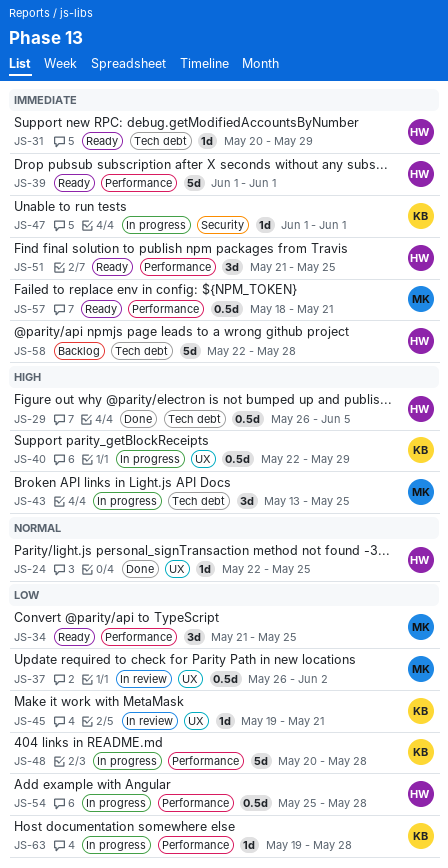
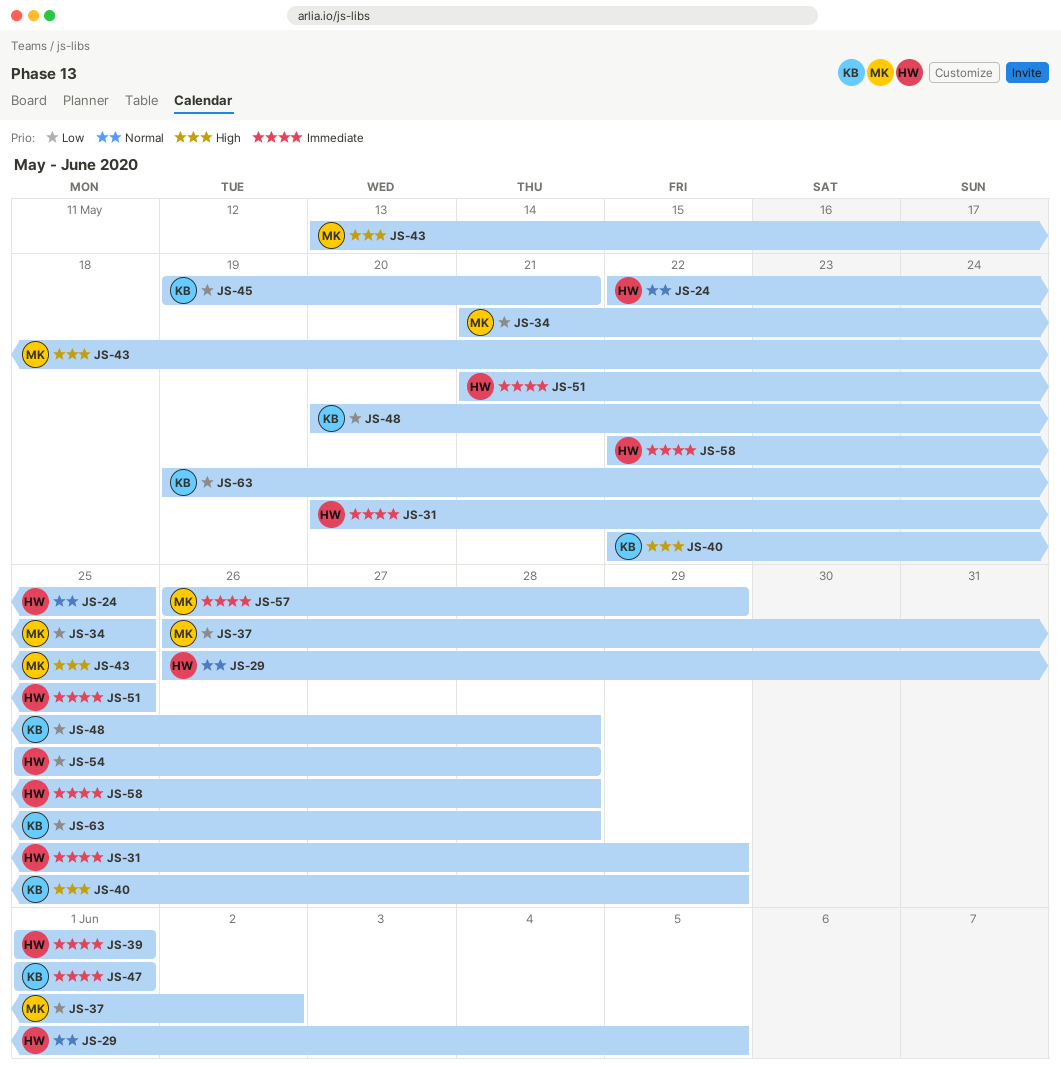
JS-29, priority: High -> Normal
JS-57, start: May 18 -> May 26
JS-57, due: May 21 -> May 29

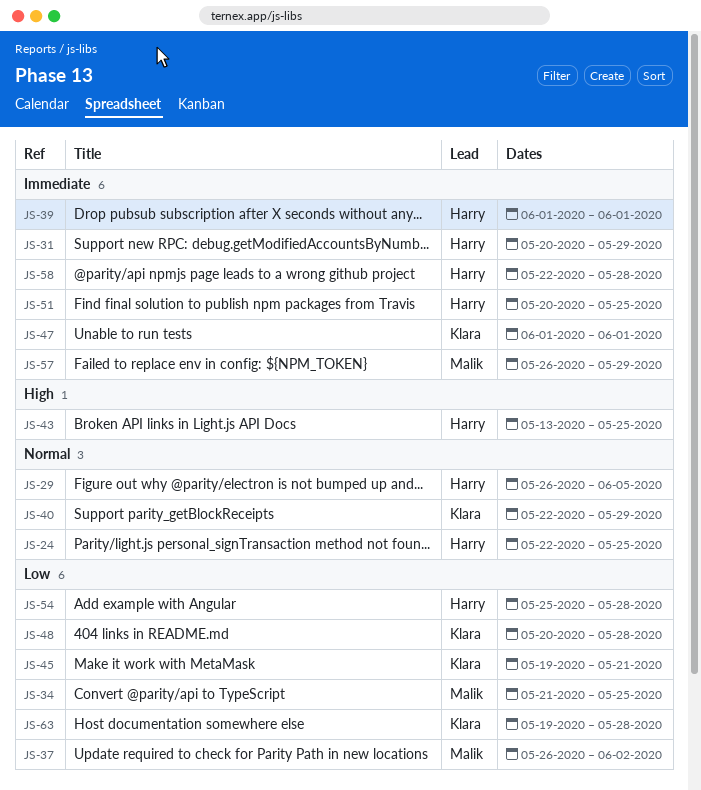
JS-40, priority: High -> Normal
JS-43, owner: Malik -> Harry
JS-51, start: May 21 -> May 20

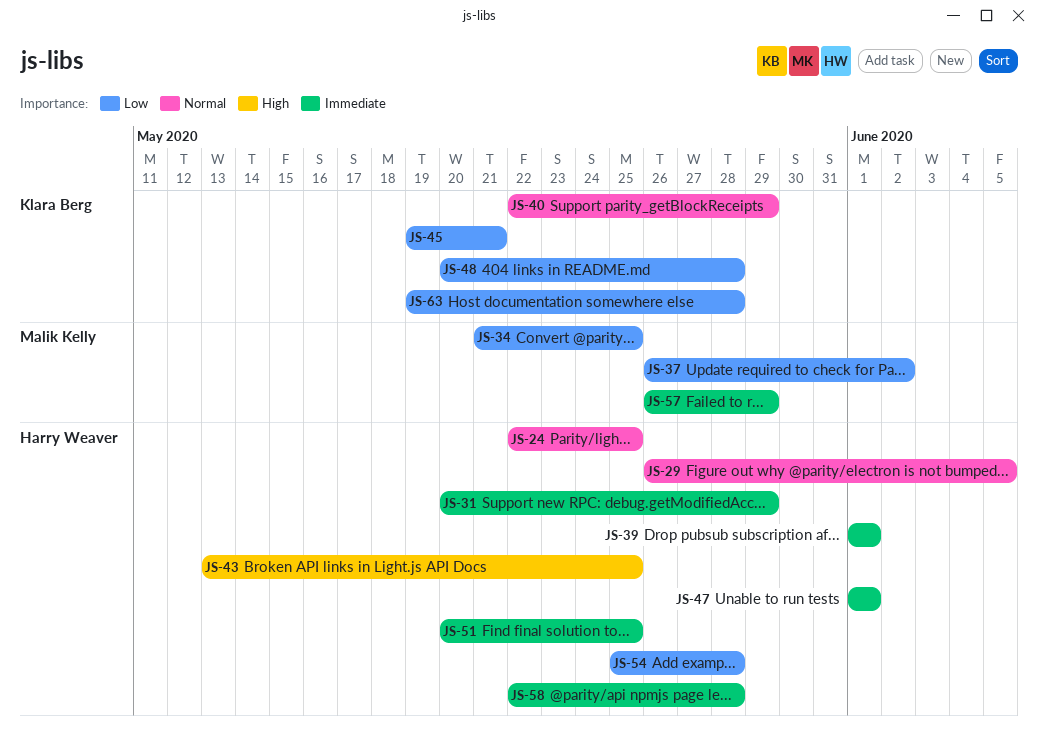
JS-47, owner: Klara Berg -> Harry Weaver

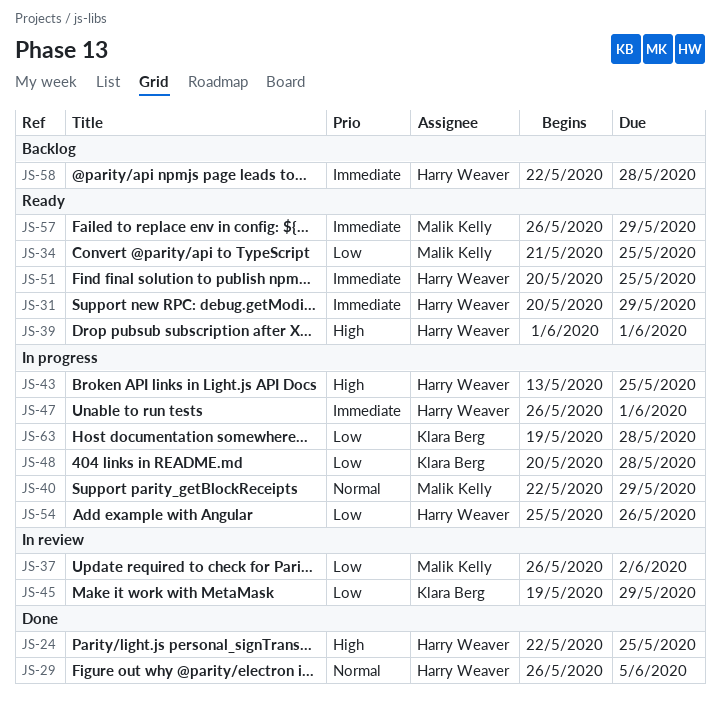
JS-24, priority: Normal -> High
JS-39, priority: Immediate -> High
JS-40, owner: Klara Berg -> Malik Kelly
JS-45, due: May 21 -> May 29
JS-47, start: Jun 1 -> May 26
JS-54, due: May 28 -> May 26

